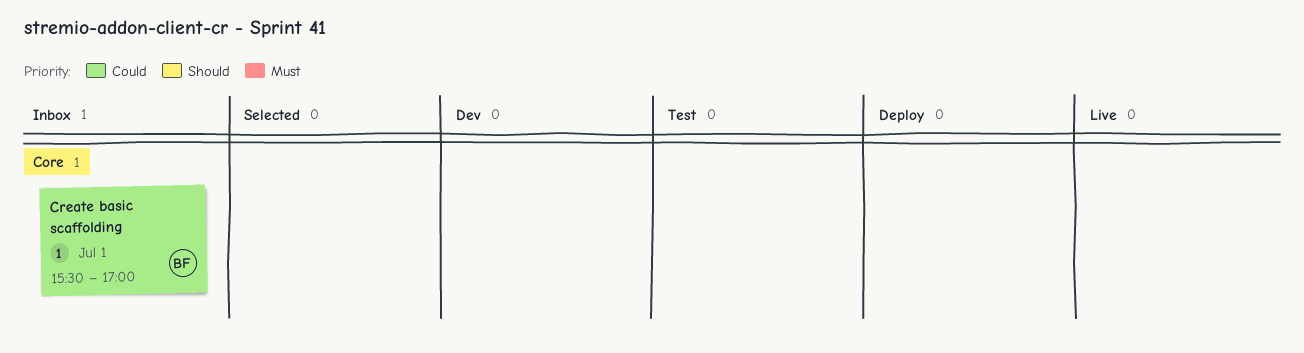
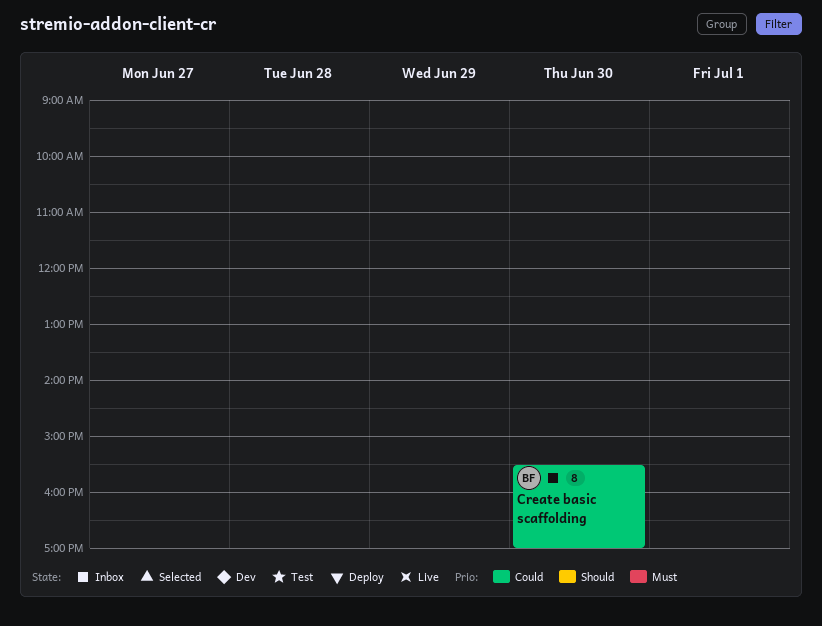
Create basic scaffolding, estimate: 1 -> 8
Create basic scaffolding, day: Jul 1 -> Jun 30

